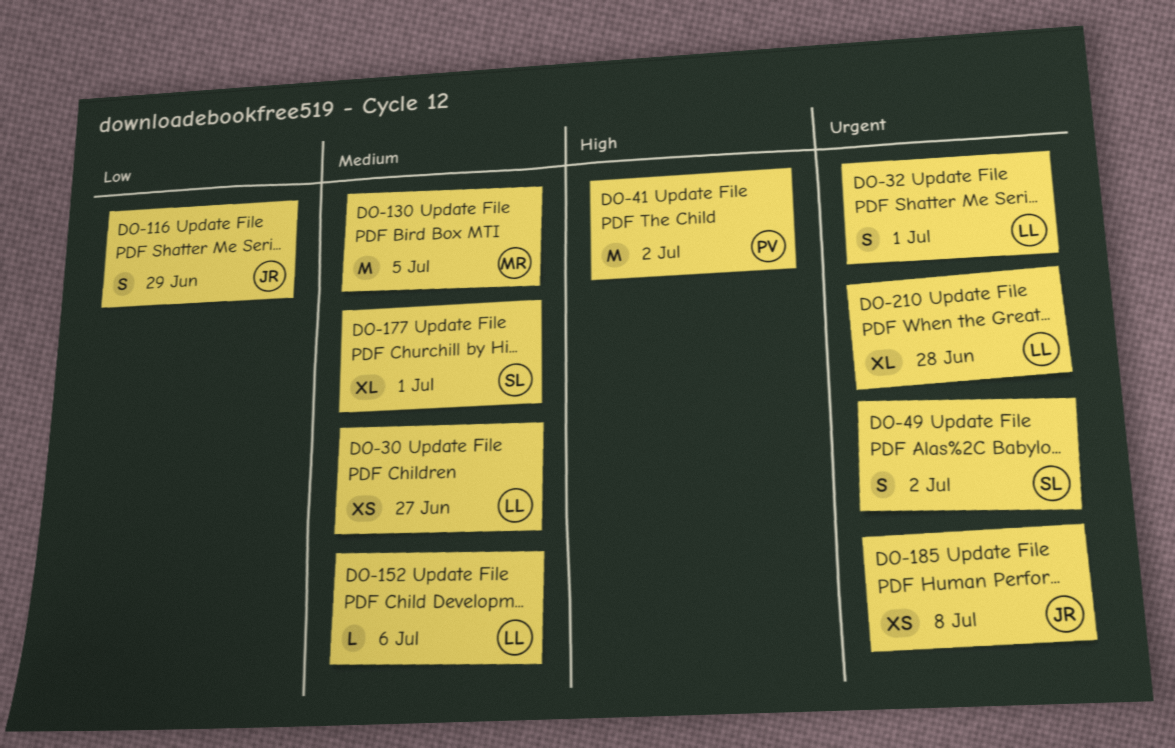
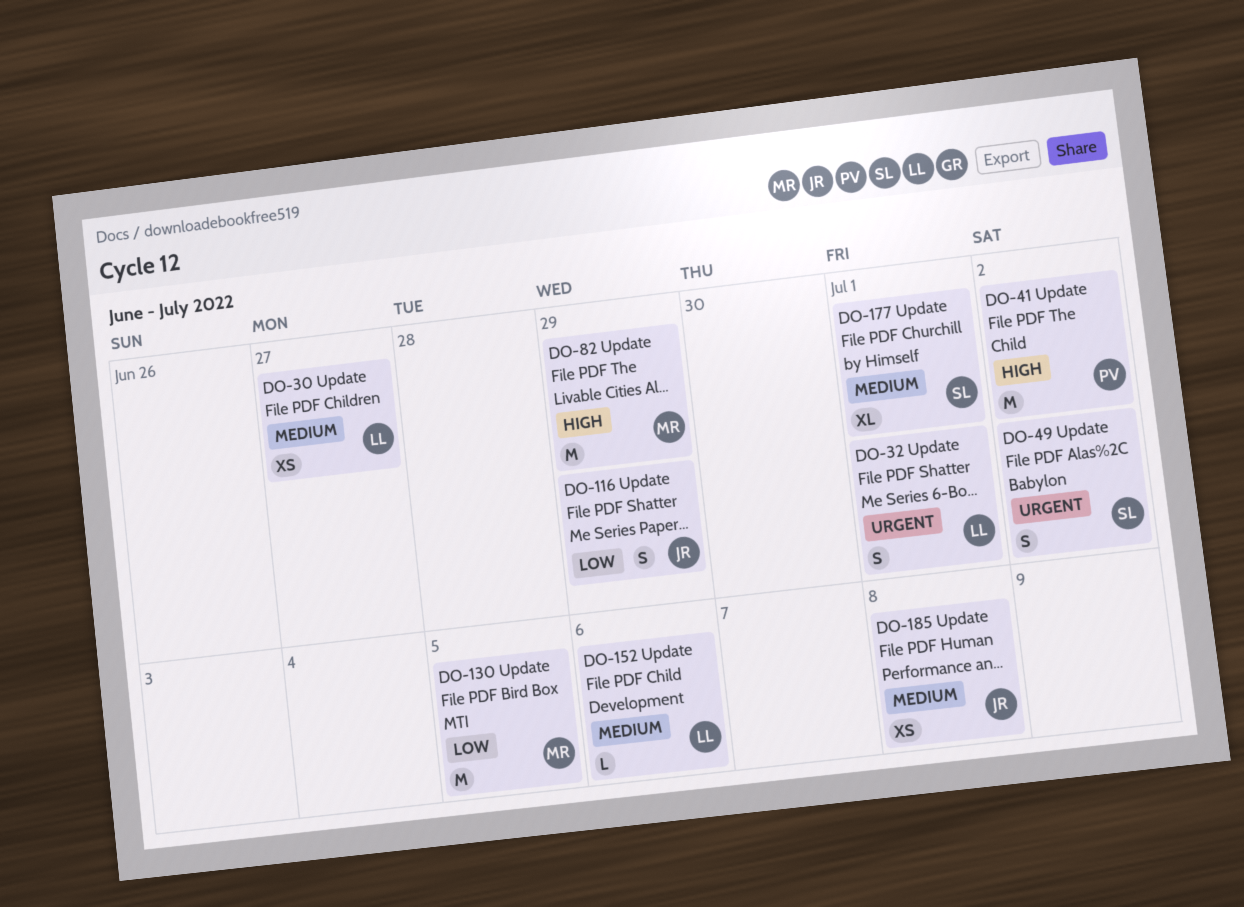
DO-82: none -> present
DO-130, priority: Medium -> Low
DO-185, priority: Urgent -> Medium
DO-210: present -> none

